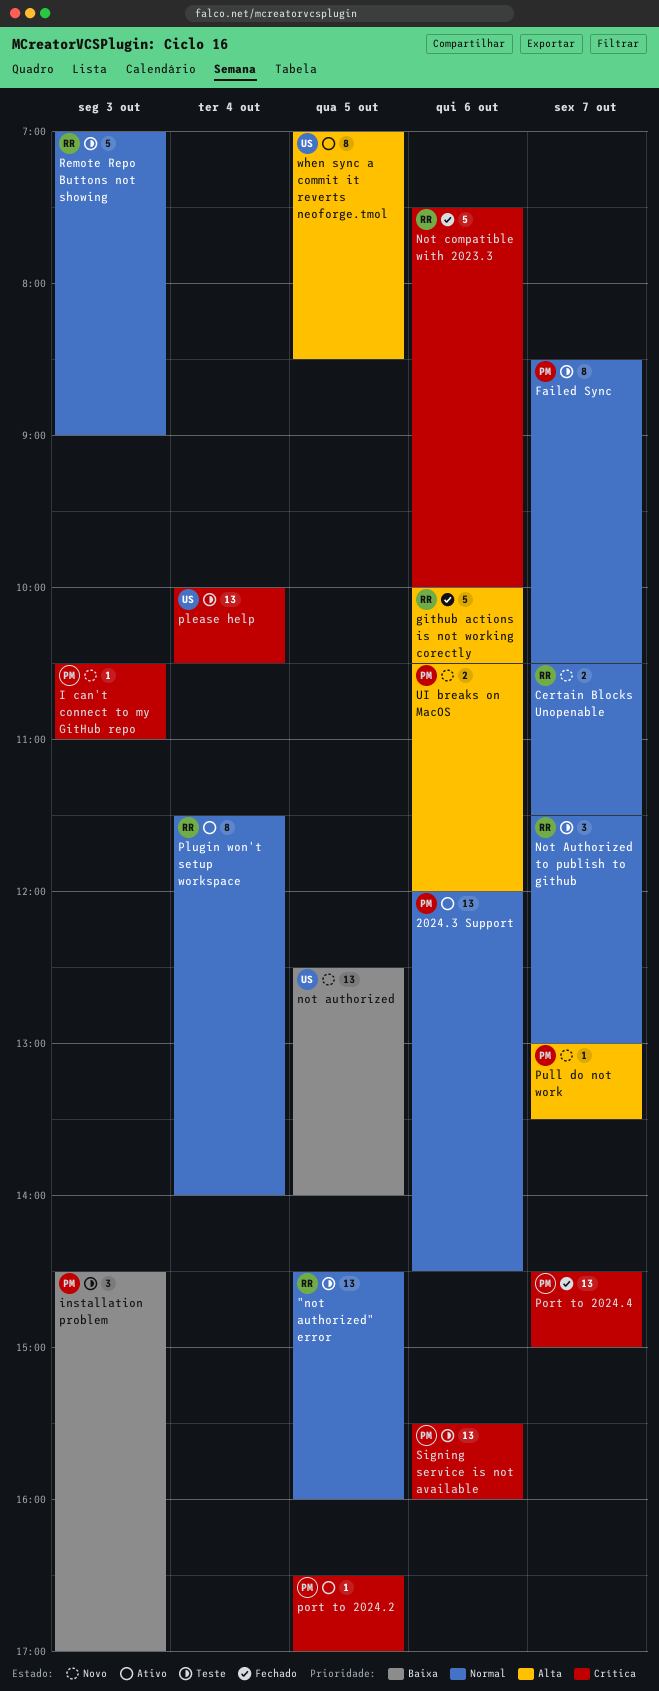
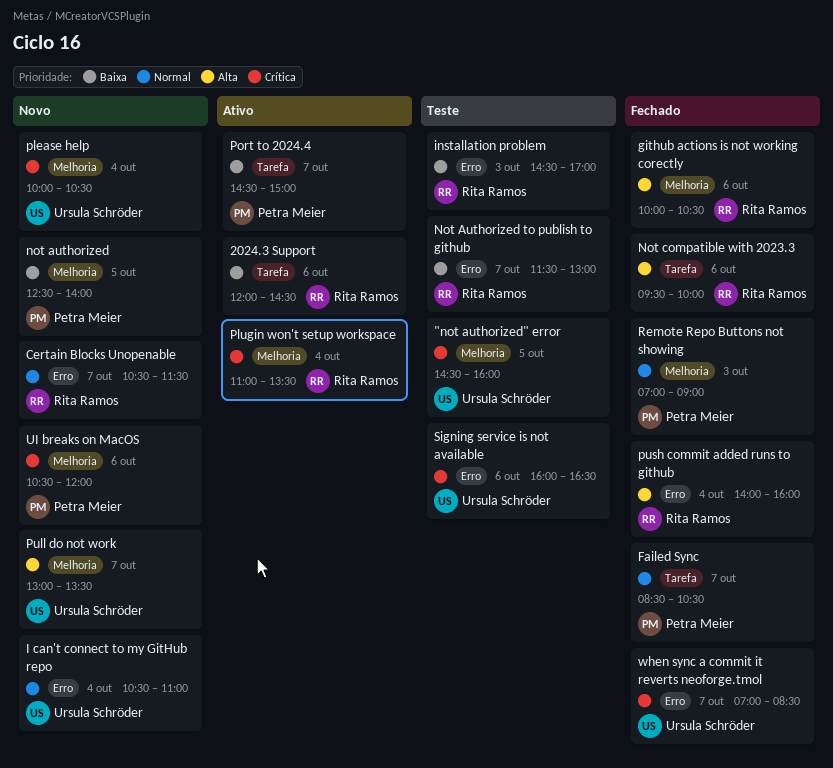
"not authorized" error, owner: Rita Ramos -> Ursula Schröder
"not authorized" error, priority: Normal -> Crítica
2024.3 Support, owner: Petra Meier -> Rita Ramos
2024.3 Support, priority: Normal -> Baixa
Failed Sync, status: Teste -> Fechado
I can't connect to my GitHub repo, owner: Petra Meier -> Ursula Schröder
I can't connect to my GitHub repo, priority: Crítica -> Normal
I can't connect to my GitHub repo, day: Oct 3 -> Oct 4
installation problem, owner: Petra Meier -> Rita Ramos
not authorized, owner: Ursula Schröder -> Petra Meier
Not Authorized to publish to github, priority: Normal -> Baixa
Not compatible with 2023.3, priority: Crítica -> Alta
Not compatible with 2023.3, begins: 07:30 -> 09:30
please help, status: Teste -> Novo
Plugin won't setup workspace, priority: Normal -> Crítica
Plugin won't setup workspace, begins: 11:30 -> 11:00
Plugin won't setup workspace, ends: 14:00 -> 13:30
port to 2024.2: present -> none
Port to 2024.4, status: Fechado -> Ativo
Port to 2024.4, priority: Crítica -> Baixa
Pull do not work, owner: Petra Meier -> Ursula Schröder
push commit added runs to github: none -> present
Remote Repo Buttons not showing, status: Teste -> Fechado
Remote Repo Buttons not showing, owner: Rita Ramos -> Petra Meier
Signing service is not available, owner: Petra Meier -> Ursula Schröder
Signing service is not available, begins: 15:30 -> 16:00
Signing service is not available, ends: 16:00 -> 16:30
UI breaks on MacOS, priority: Alta -> Crítica
when sync a commit it reverts neoforge.tmol, status: Ativo -> Fechado
when sync a commit it reverts neoforge.tmol, priority: Alta -> Crítica
when sync a commit it reverts neoforge.tmol, day: Oct 5 -> Oct 7

